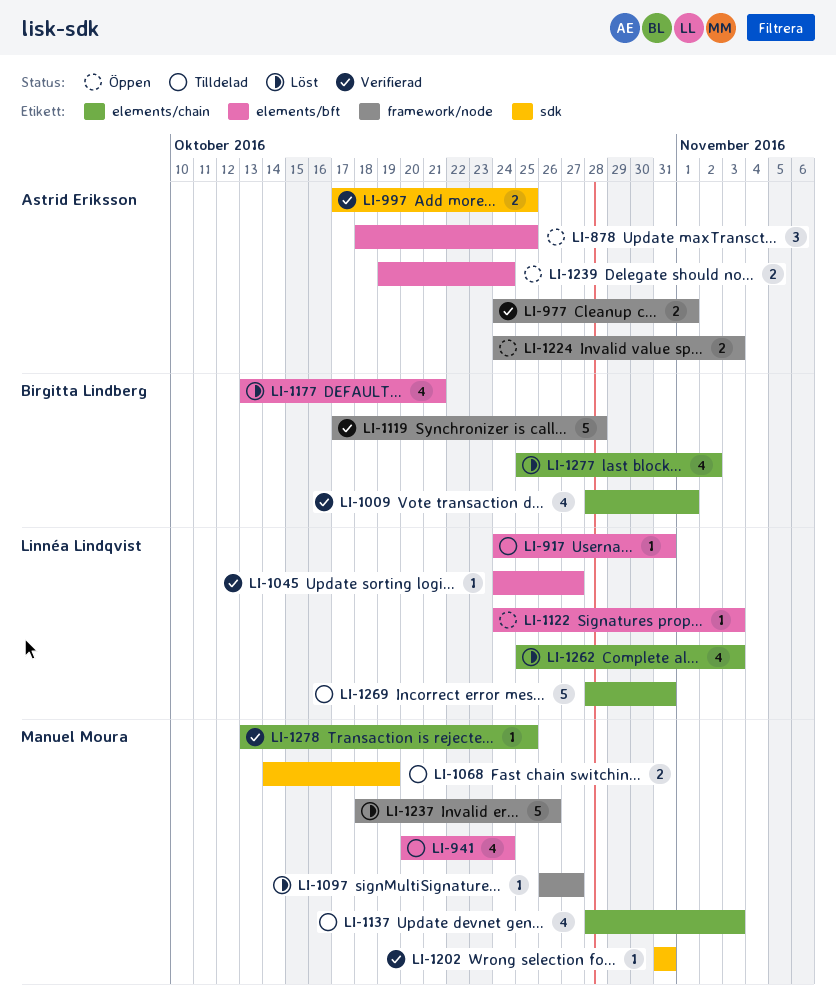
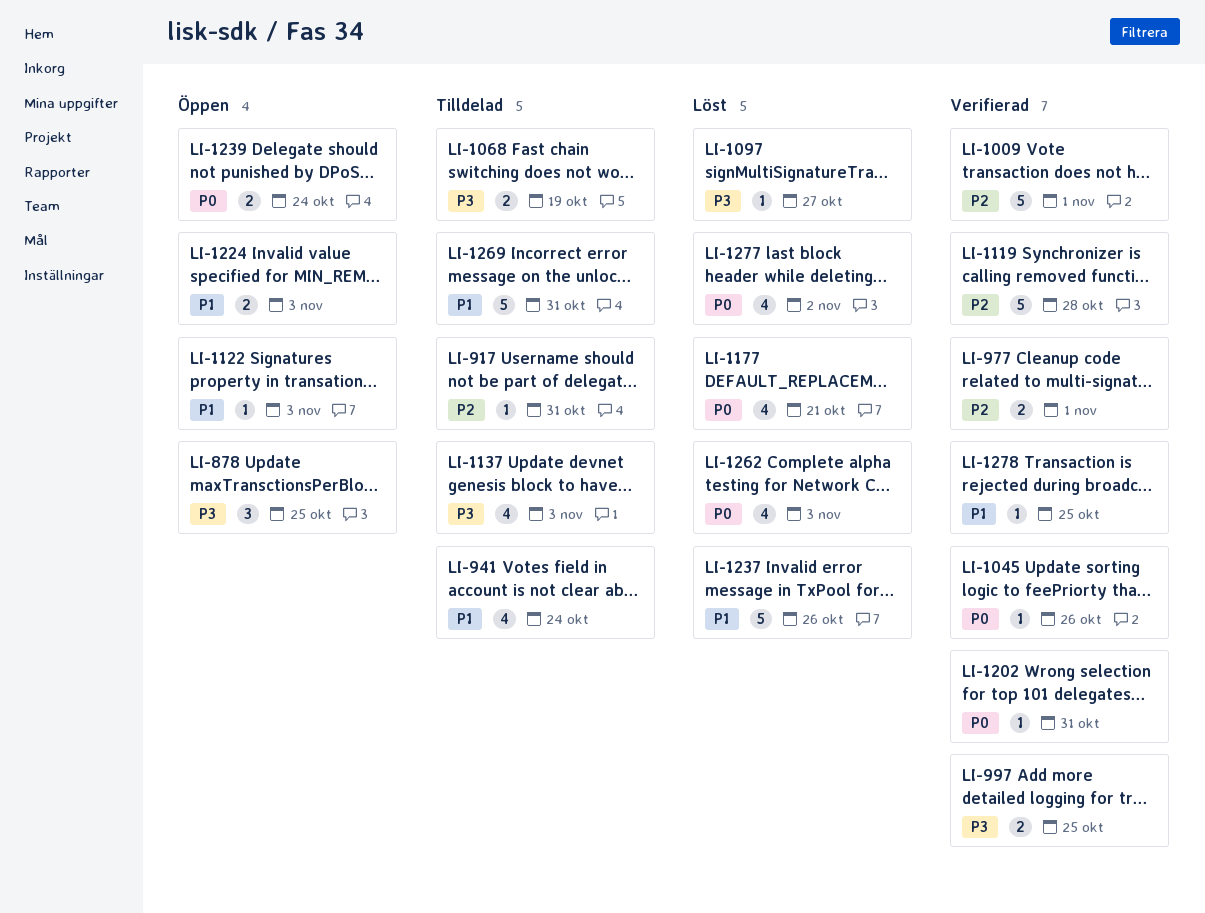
LI-1009, estimate: 4 -> 5
LI-1045, due: Oct 27 -> Oct 26

